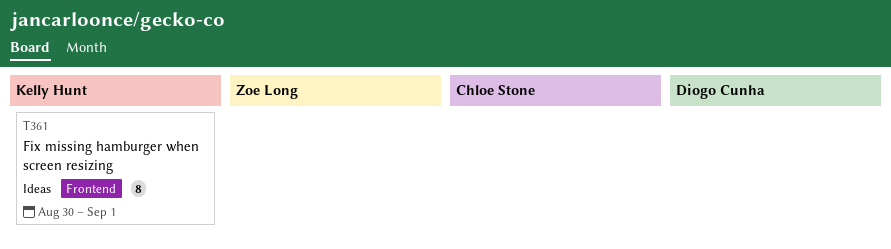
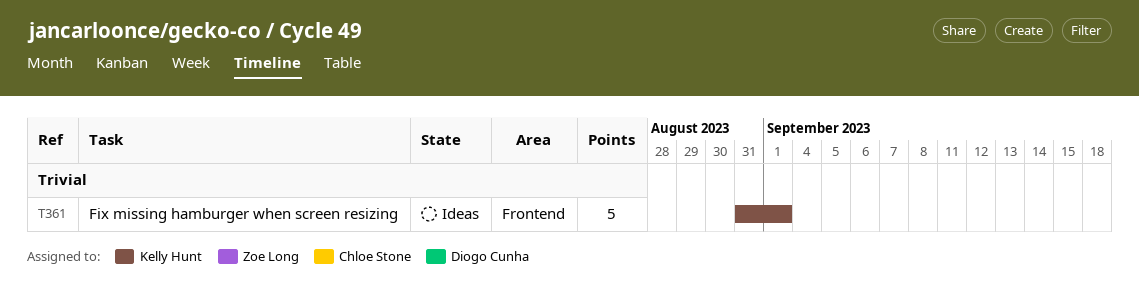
T361, estimate: 8 -> 5
T361, start: Aug 30 -> Aug 31

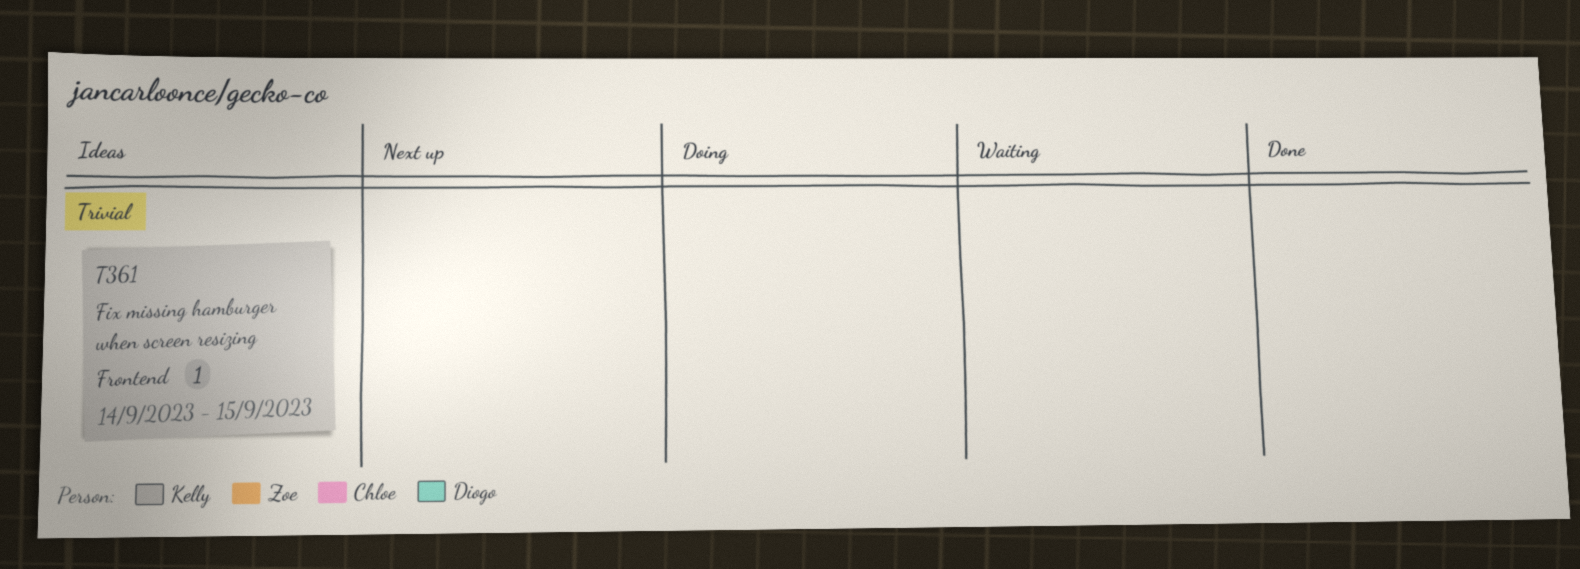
T361, estimate: 5 -> 1
T361, start: Aug 31 -> Sep 14
T361, due: Sep 1 -> Sep 15

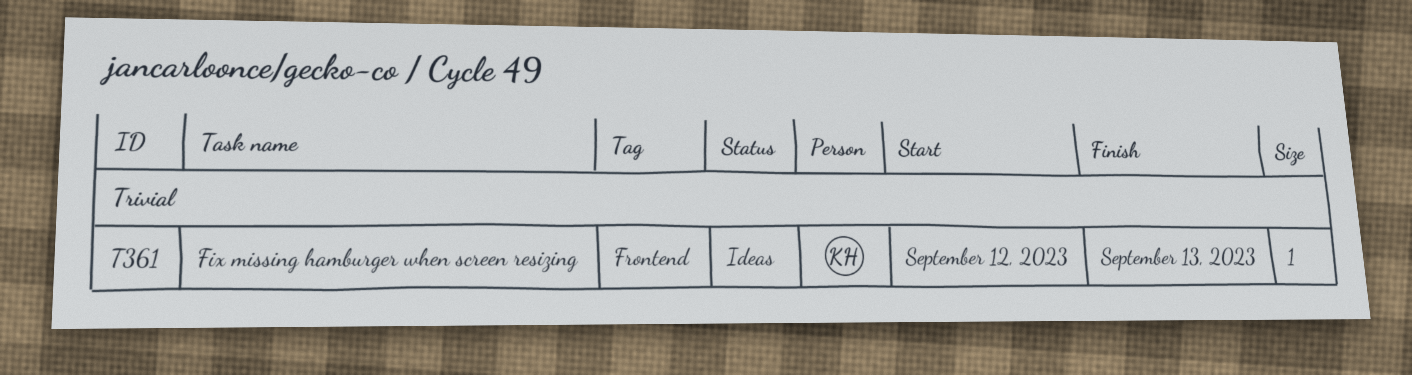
T361, start: Sep 14 -> Sep 12
T361, due: Sep 15 -> Sep 13

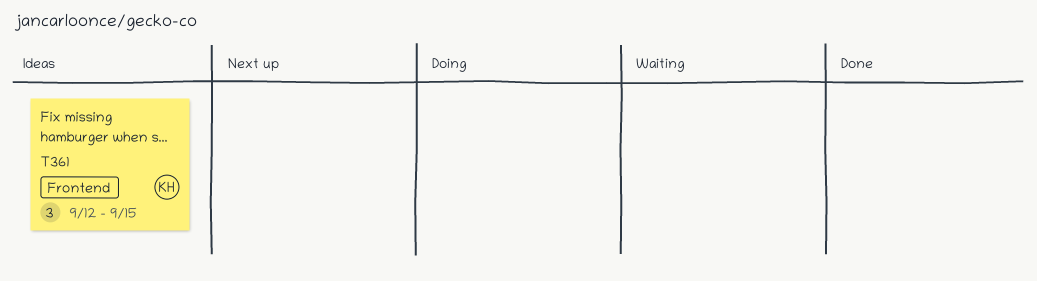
T361, estimate: 1 -> 3
T361, due: Sep 13 -> Sep 15

